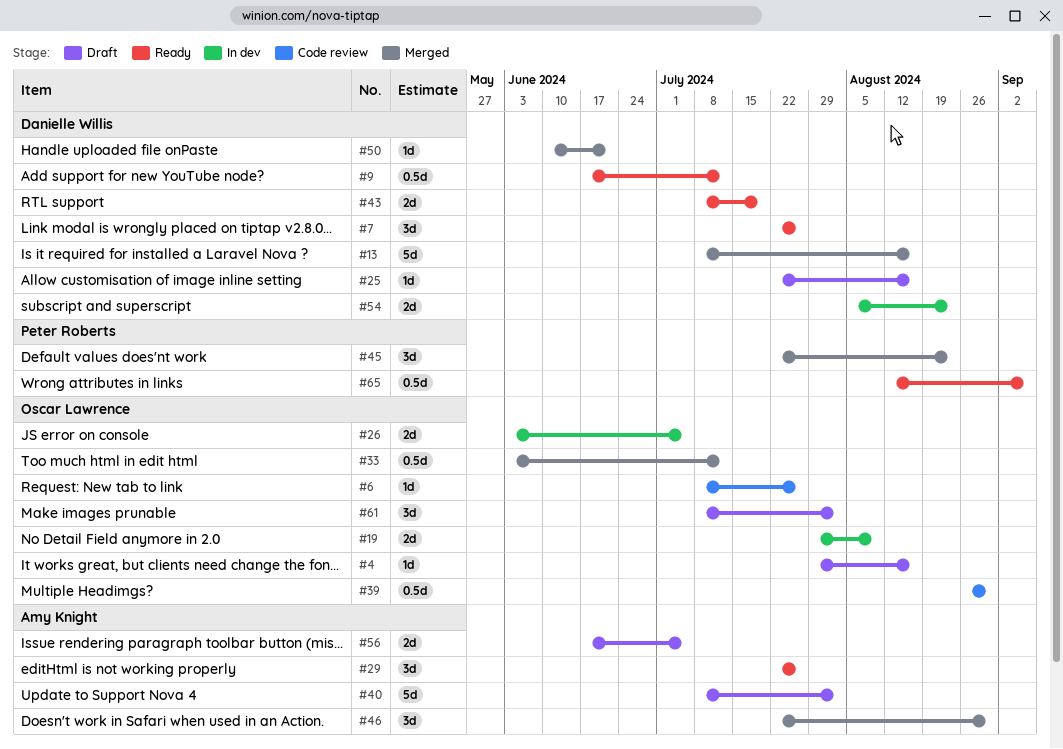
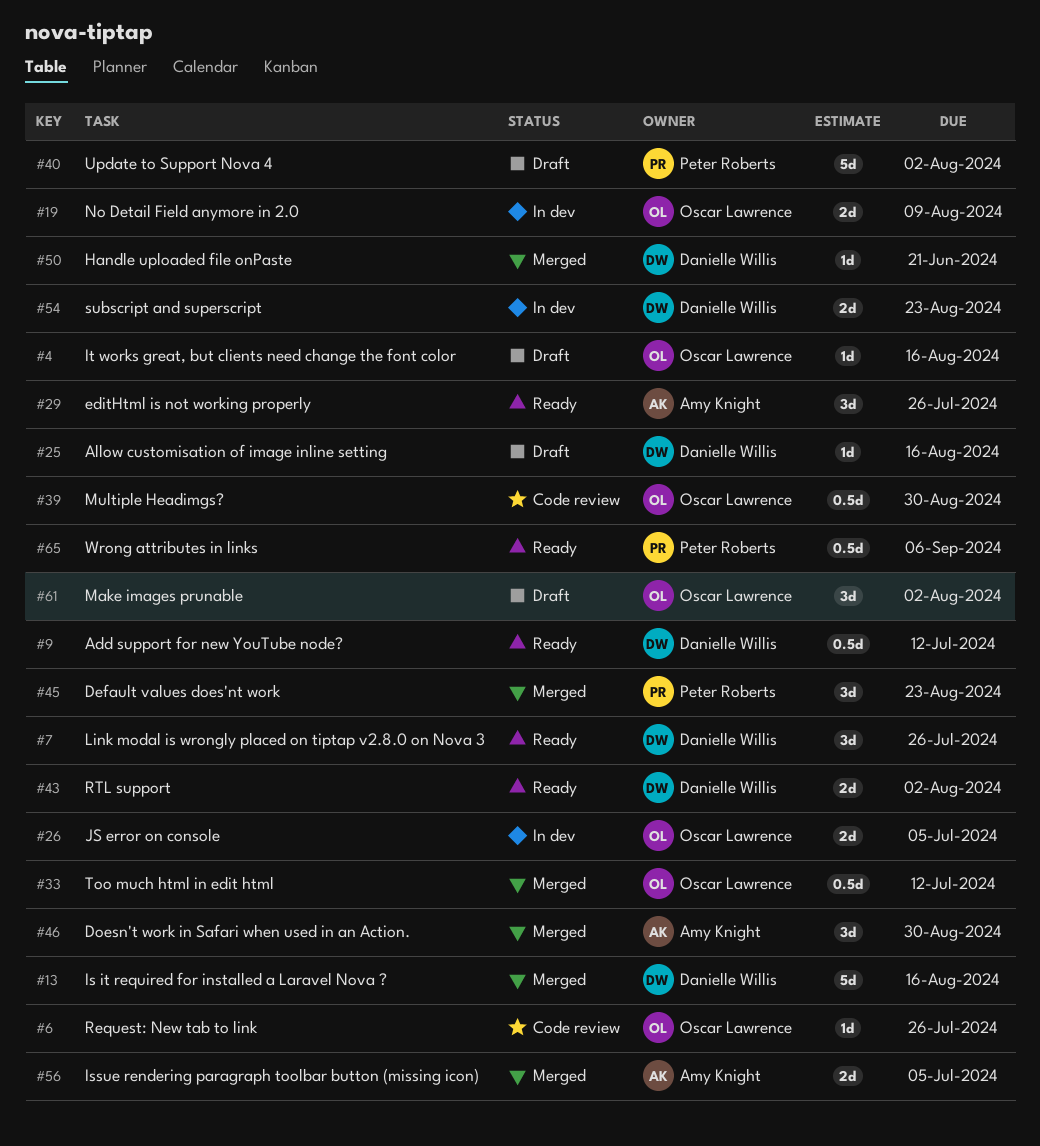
#40, owner: Amy Knight -> Peter Roberts
#43, due: Jul 19 -> Aug 2
#56, status: Draft -> Merged

